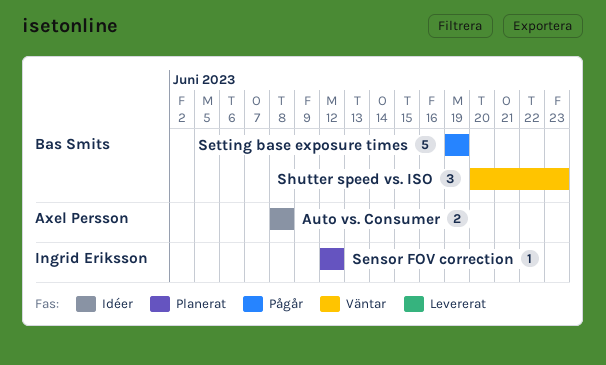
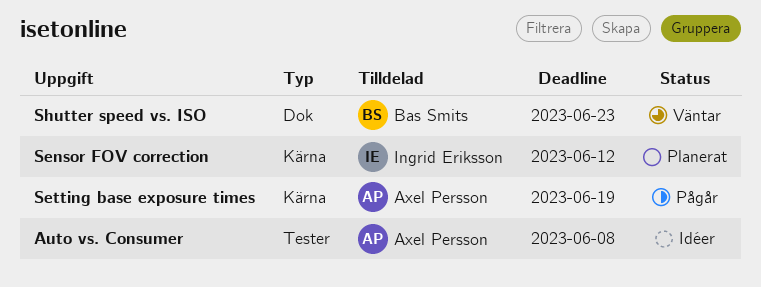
Setting base exposure times, owner: Bas Smits -> Axel Persson

